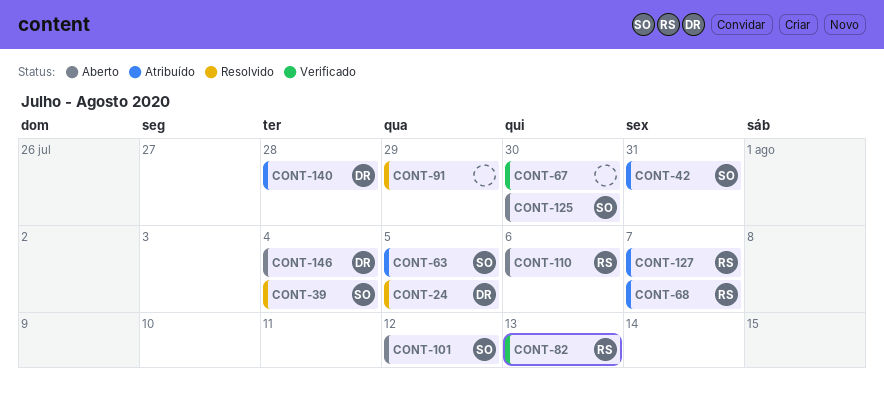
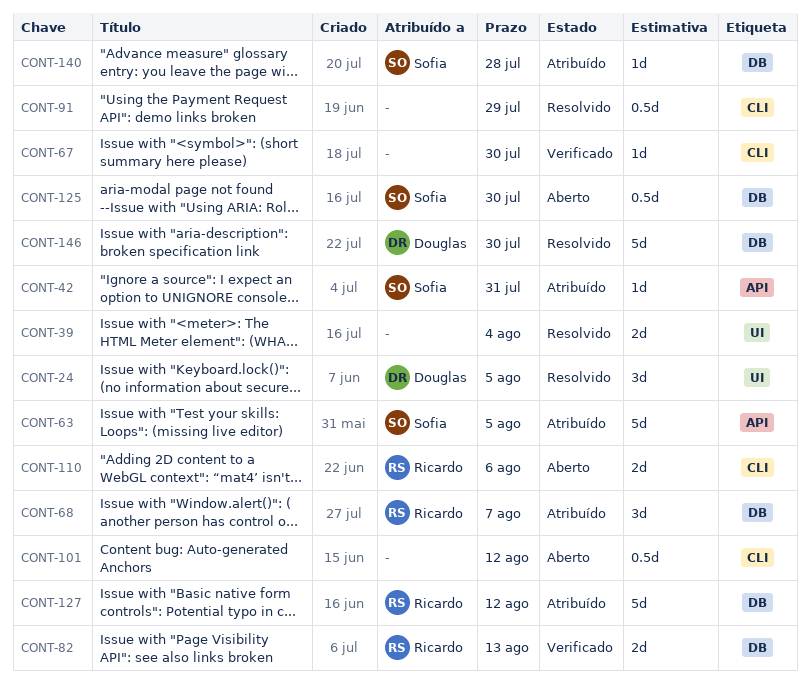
CONT-39, owner: Sofia -> none
CONT-101, owner: Sofia -> none
CONT-127, due: Aug 7 -> Aug 12
CONT-140, owner: Douglas -> Sofia
CONT-146, status: Aberto -> Resolvido
CONT-146, due: Aug 4 -> Jul 30

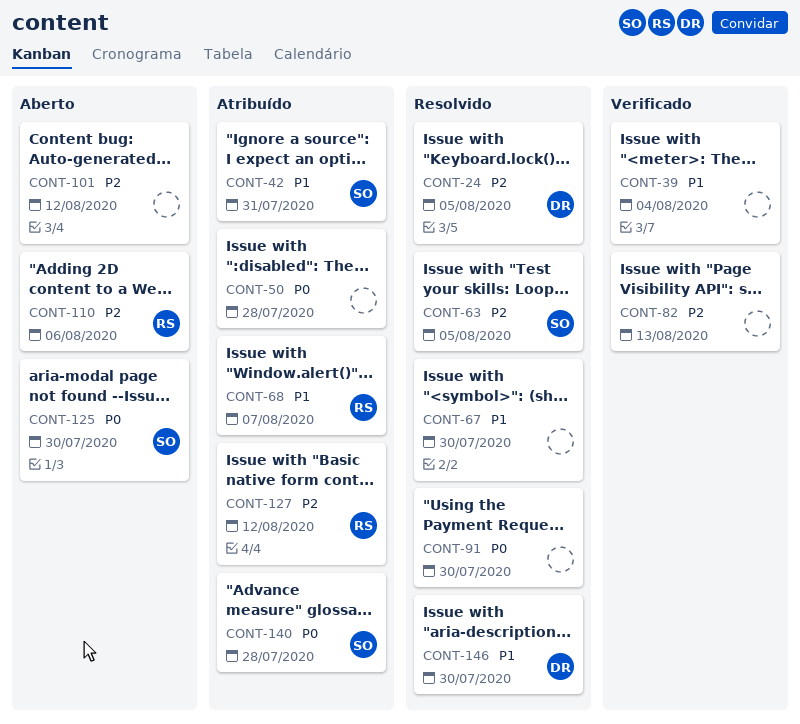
CONT-39, status: Resolvido -> Verificado
CONT-50: none -> present
CONT-63, status: Atribuído -> Resolvido
CONT-67, status: Verificado -> Resolvido
CONT-82, owner: Ricardo -> none
CONT-91, due: Jul 29 -> Jul 30

